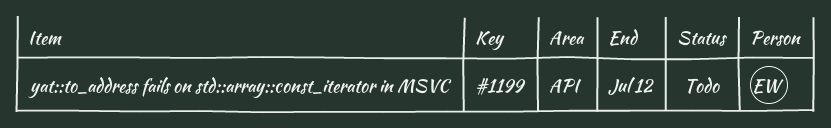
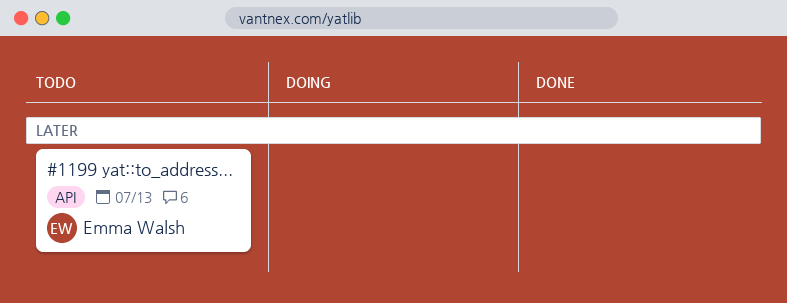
#1199, due: Jul 12 -> Jul 13

